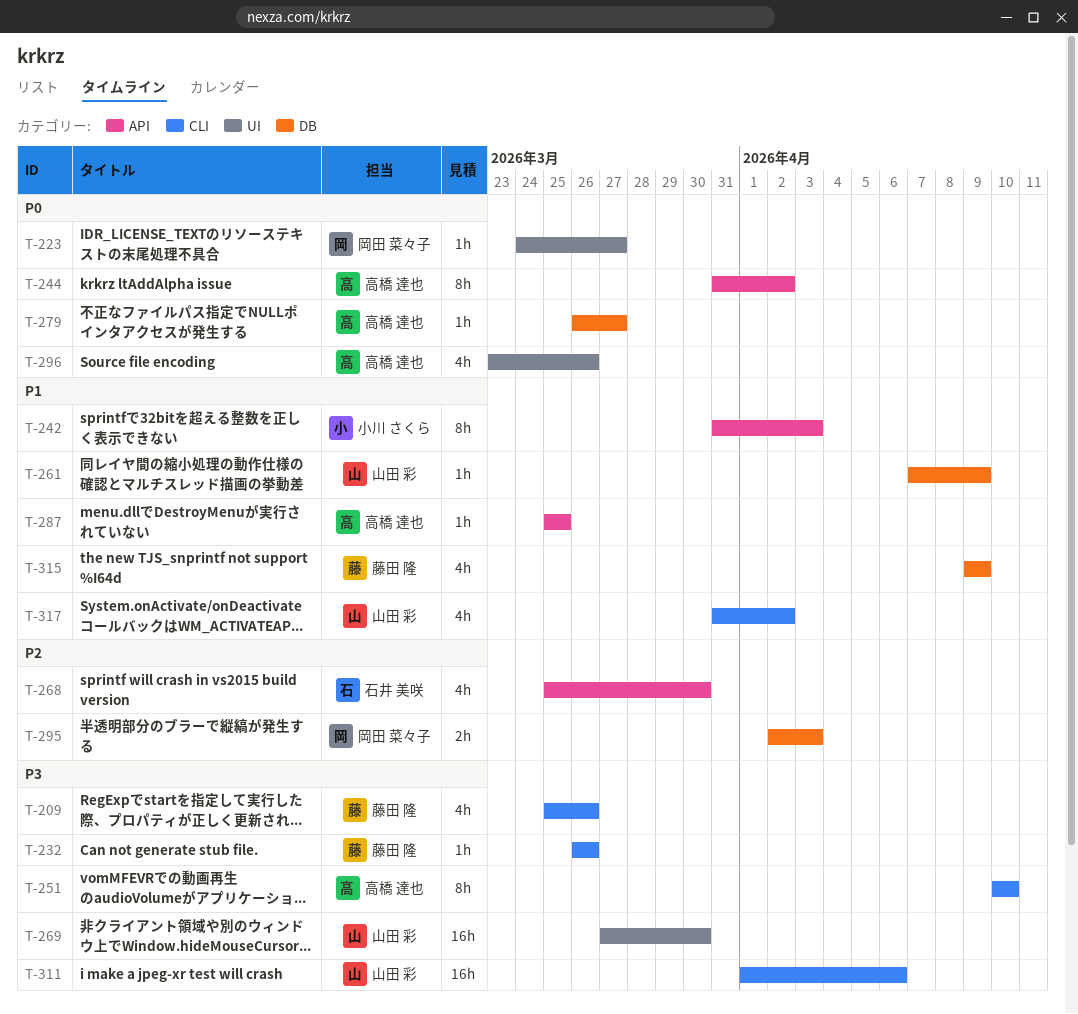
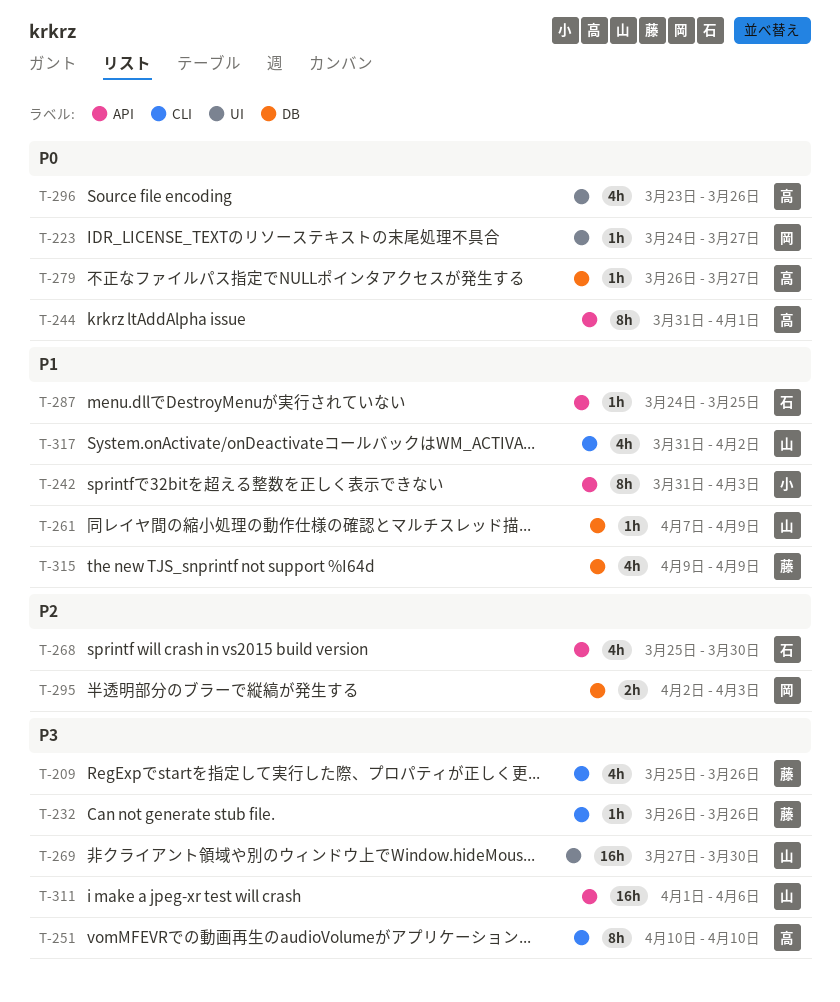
T-244, due: Apr 2 -> Apr 1
T-287, owner: 高橋 達也 -> 石井 美咲
T-287, start: Mar 25 -> Mar 24
T-311, label: CLI -> API

